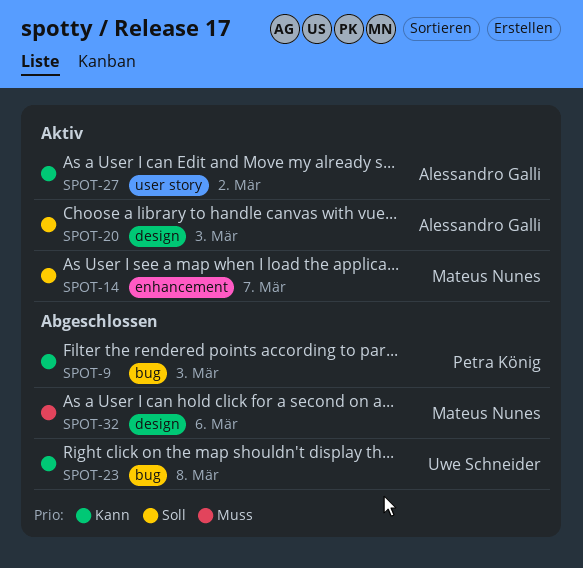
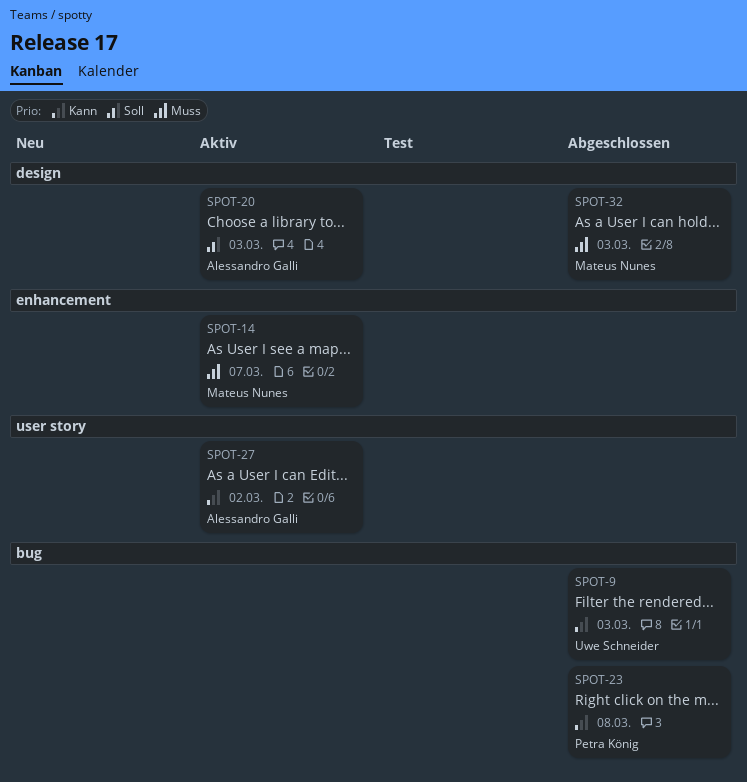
SPOT-9, owner: Petra König -> Uwe Schneider
SPOT-14, priority: Soll -> Muss
SPOT-23, owner: Uwe Schneider -> Petra König
SPOT-32, due: Mar 6 -> Mar 3

